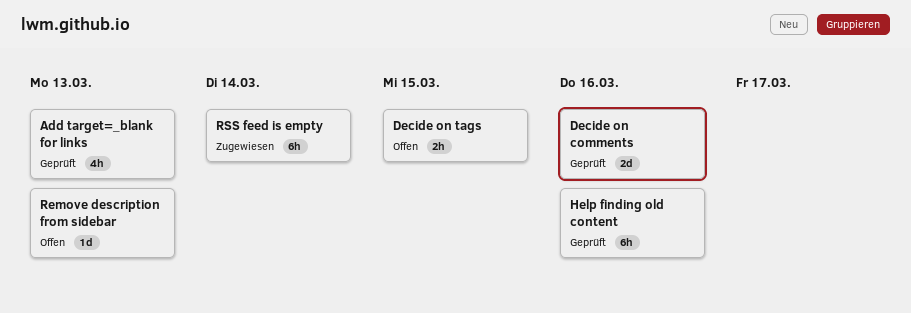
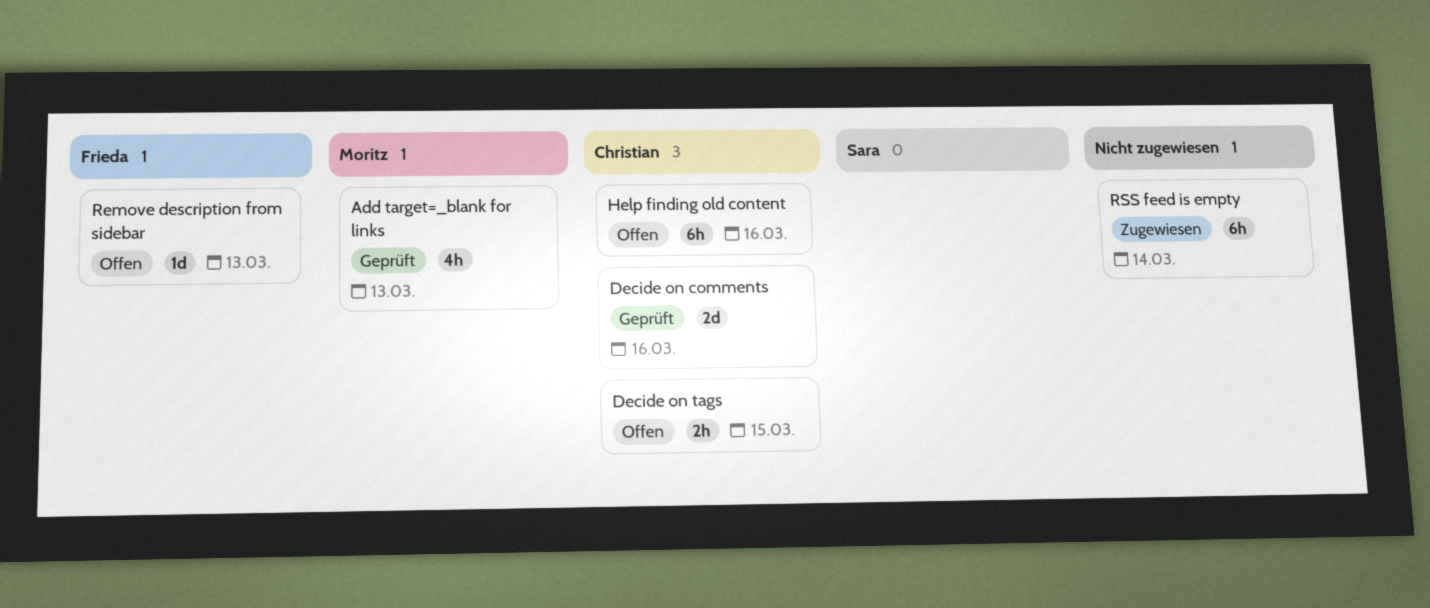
Help finding old content, status: Geprüft -> Offen

